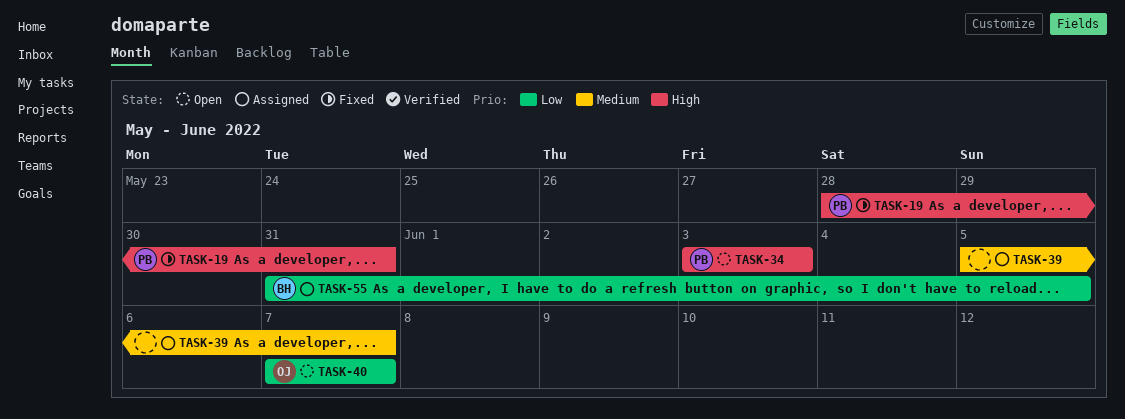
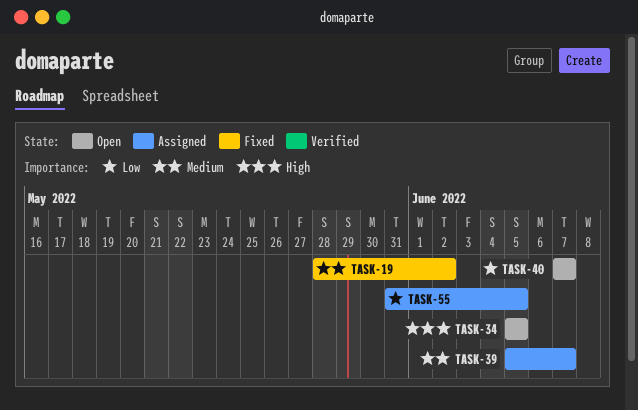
TASK-19, priority: High -> Medium
TASK-19, due: May 31 -> Jun 2
TASK-34, start: Jun 3 -> Jun 5
TASK-34, due: Jun 3 -> Jun 5

